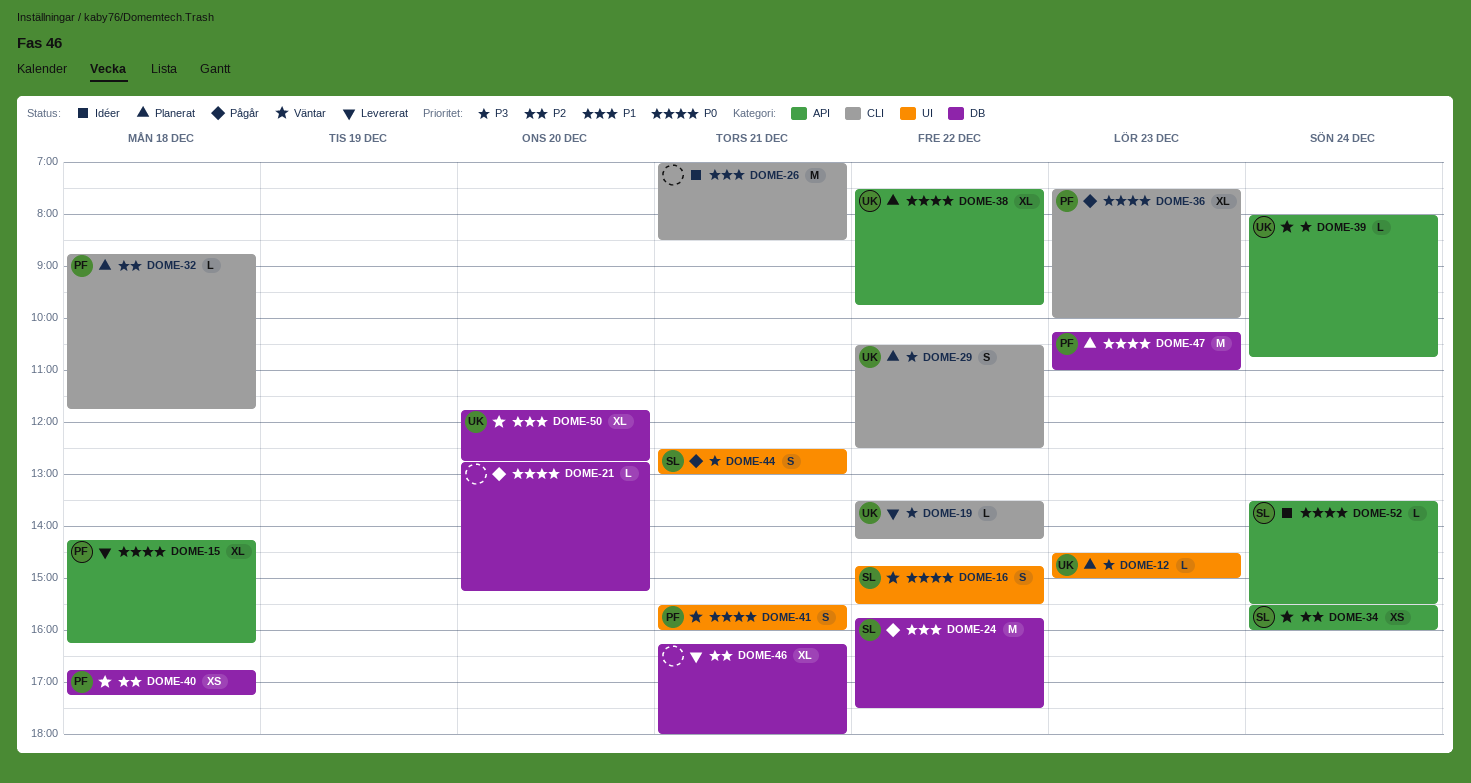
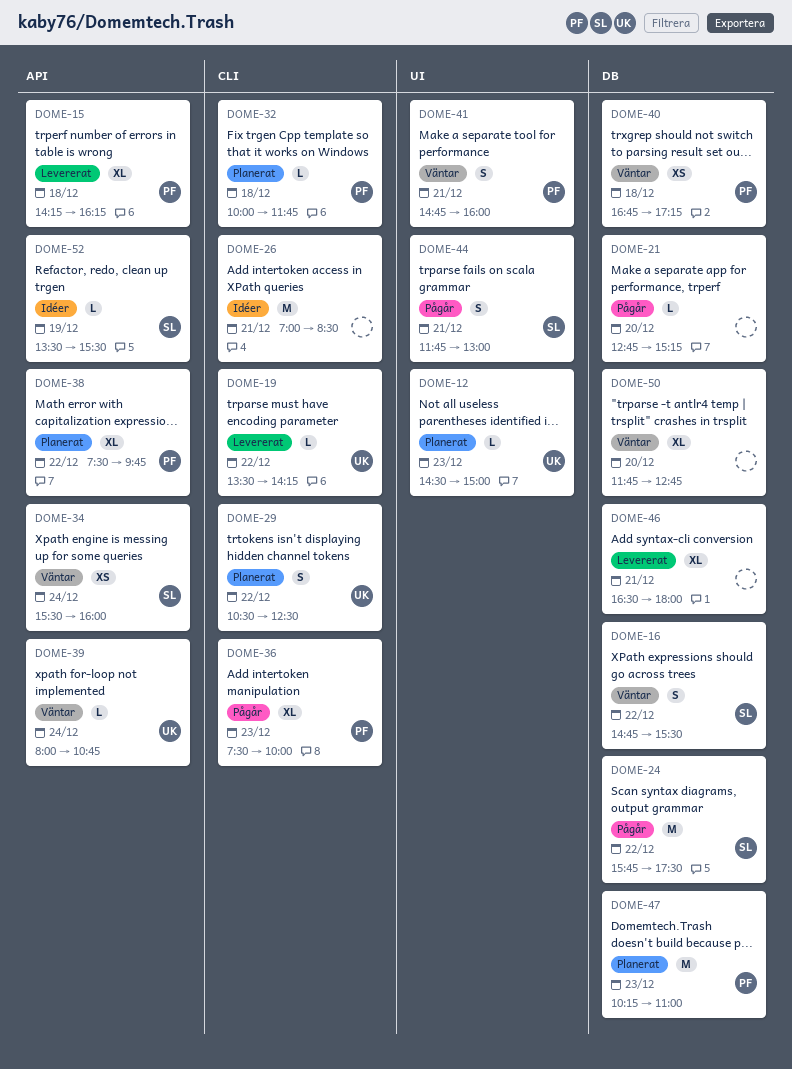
DOME-16, label: UI -> DB
DOME-32, begins: 08:45 -> 10:00
DOME-38, owner: UK -> PF
DOME-41, begins: 15:30 -> 14:45
DOME-44, begins: 12:30 -> 11:45
DOME-46, begins: 16:15 -> 16:30
DOME-50, owner: UK -> none
DOME-52, day: Dec 24 -> Dec 19

